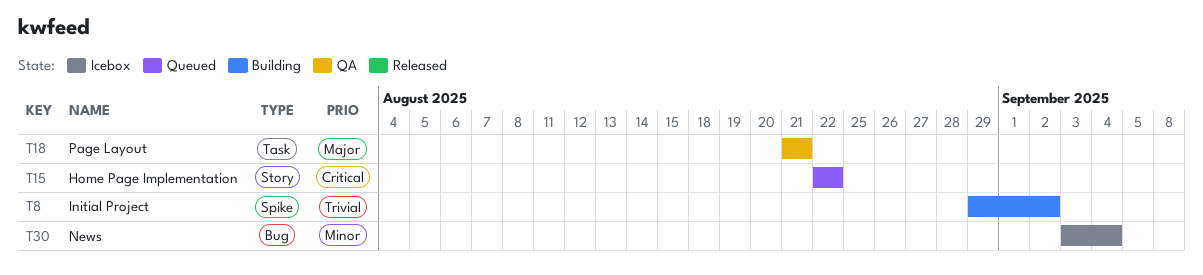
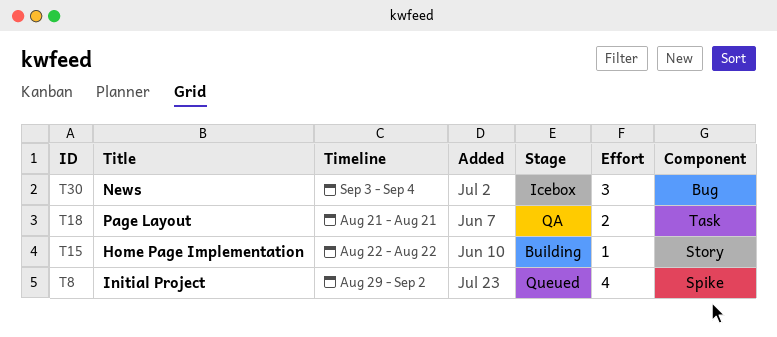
T8, status: Building -> Queued
T15, status: Queued -> Building

